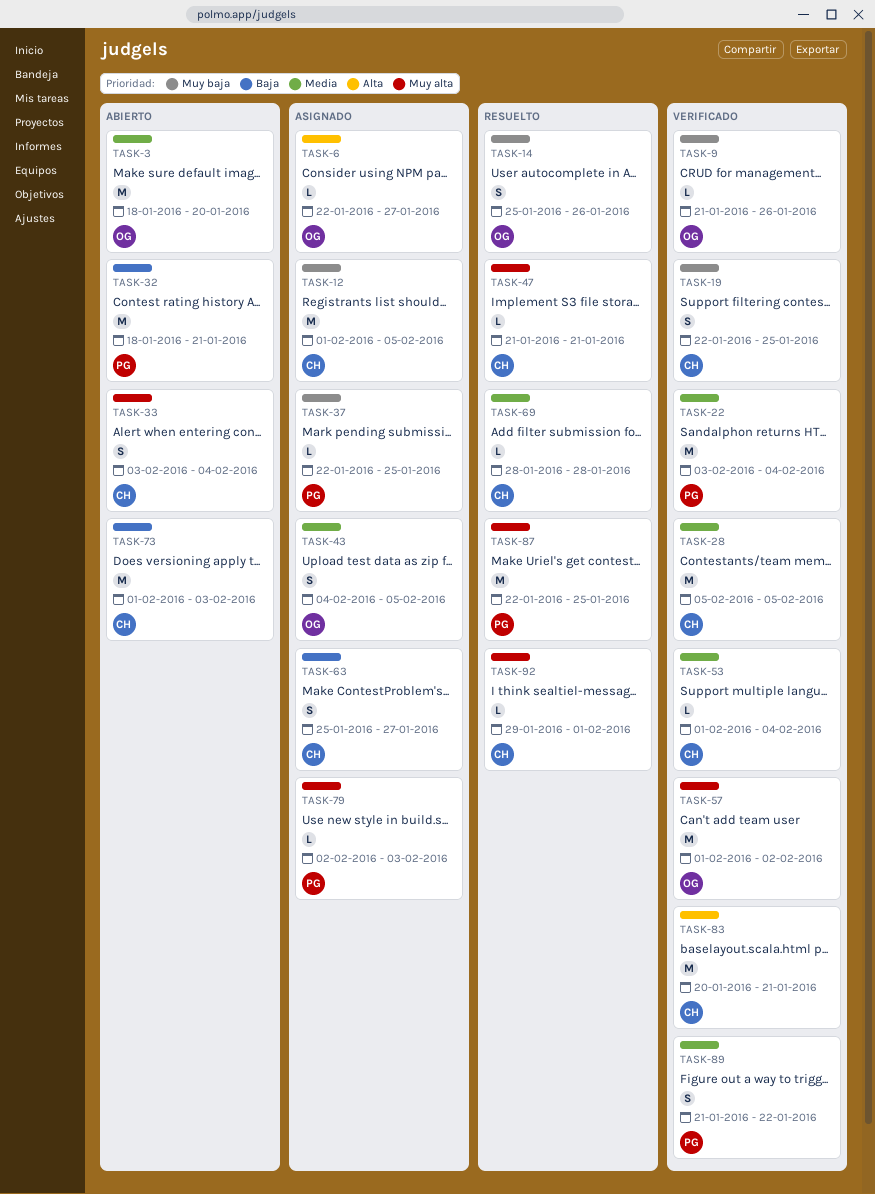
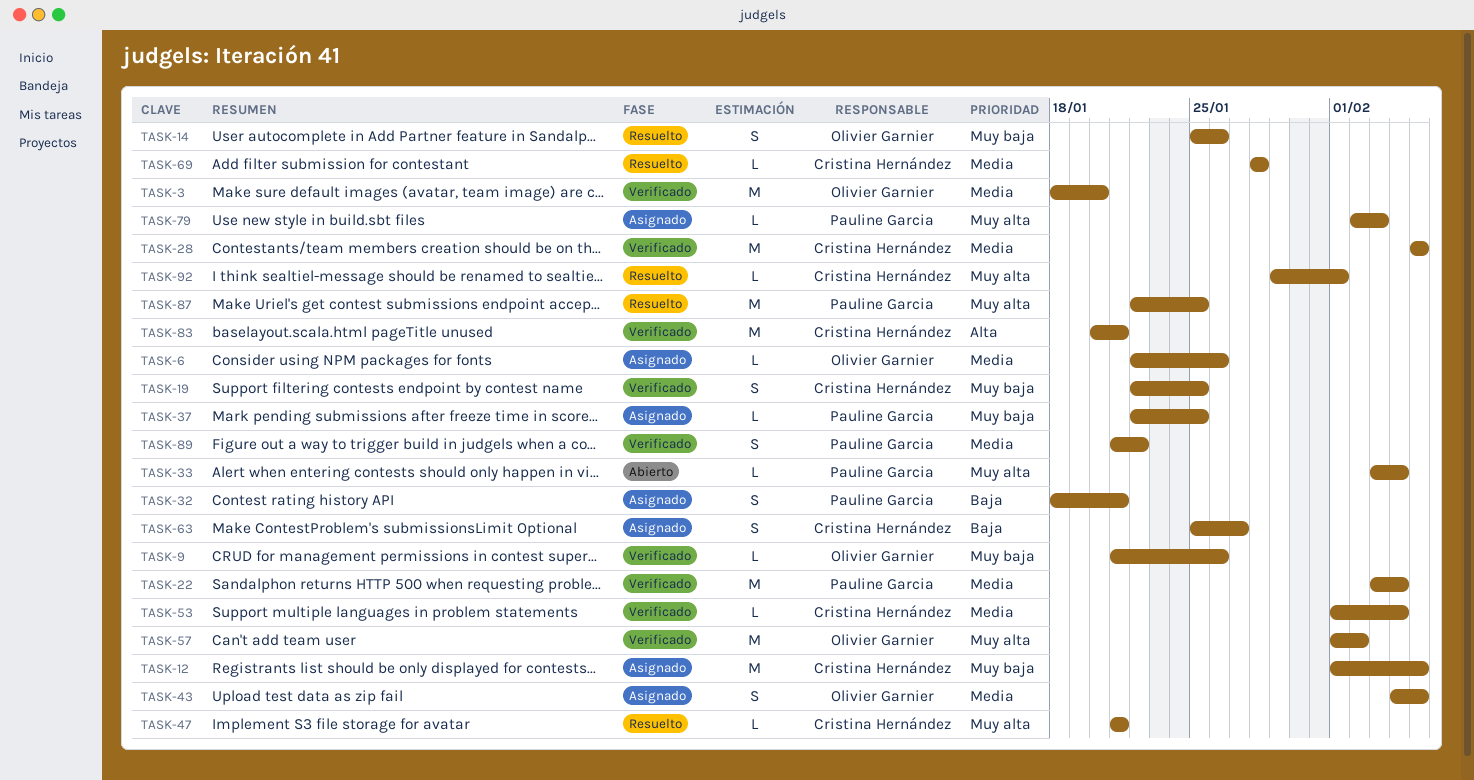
TASK-3, status: Abierto -> Verificado
TASK-6, priority: Alta -> Media
TASK-6, due: Jan 27 -> Jan 26
TASK-32, status: Abierto -> Asignado
TASK-32, estimate: M -> S
TASK-33, owner: Cristina Hernández -> Pauline Garcia
TASK-33, estimate: S -> L
TASK-73: present -> none

